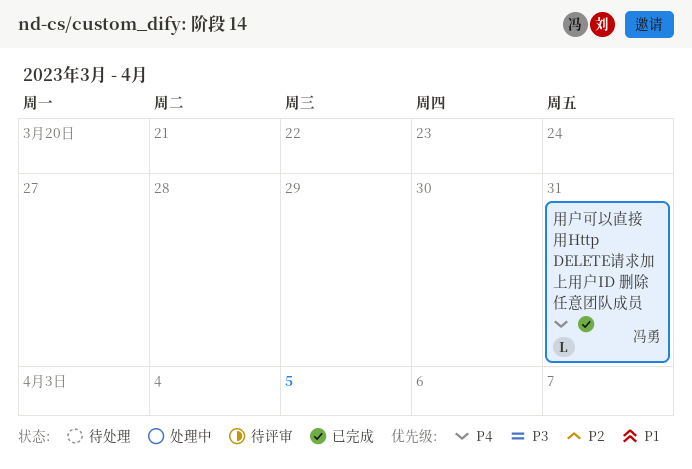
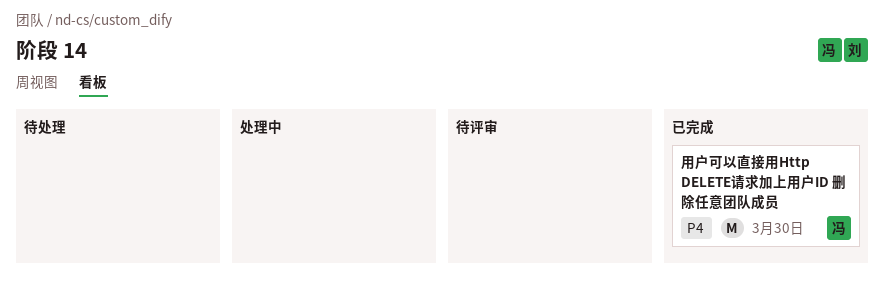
用户可以直接用Http DELETE请求加上用户ID 删除任意团队成员, estimate: L -> M
用户可以直接用Http DELETE请求加上用户ID 删除任意团队成员, due: Mar 31 -> Mar 30

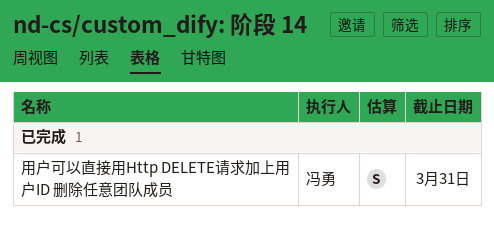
用户可以直接用Http DELETE请求加上用户ID 删除任意团队成员, estimate: M -> S
用户可以直接用Http DELETE请求加上用户ID 删除任意团队成员, due: Mar 30 -> Mar 31

